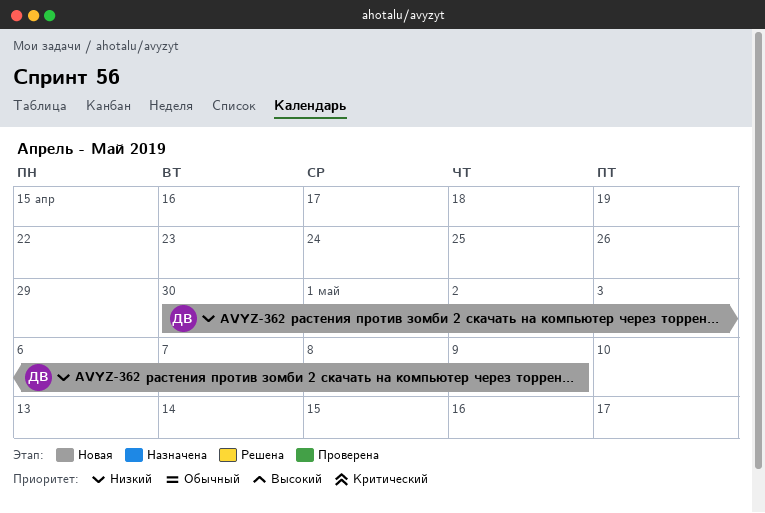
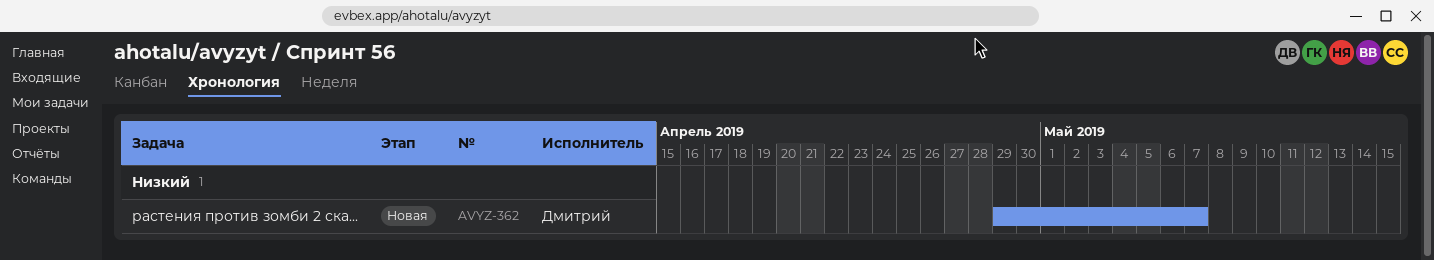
AVYZ-362, start: Apr 30 -> Apr 29
AVYZ-362, due: May 9 -> May 7

